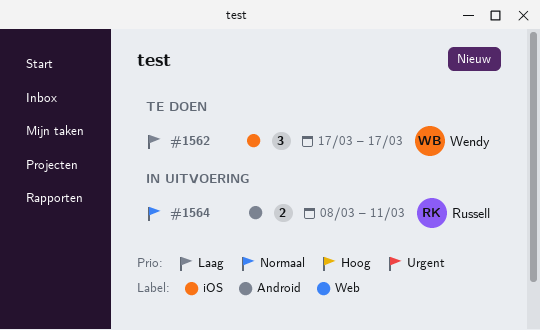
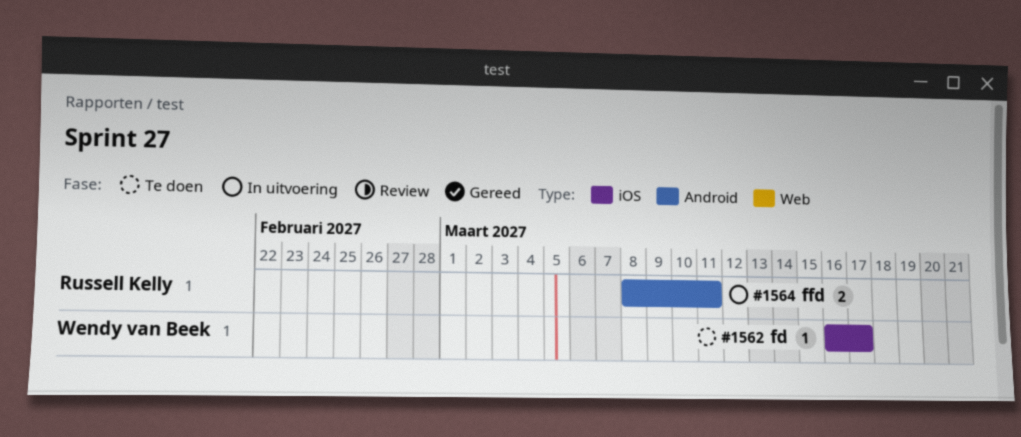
#1562, estimate: 3 -> 1
#1562, start: Mar 17 -> Mar 16

